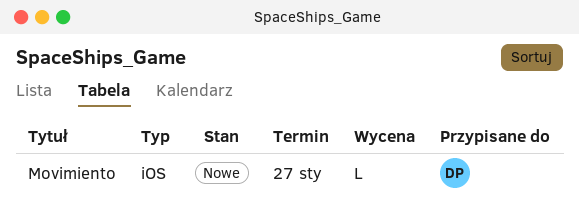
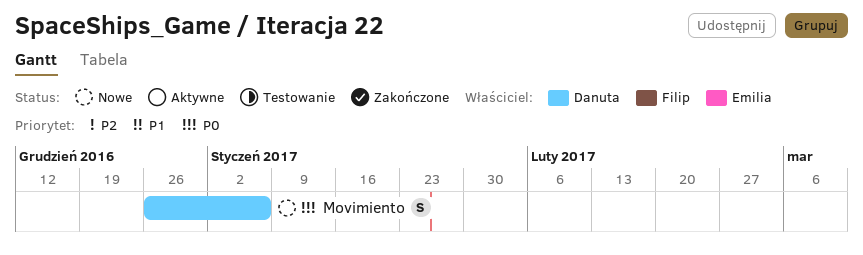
Movimiento, estimate: L -> S
Movimiento, due: Jan 27 -> Jan 6

